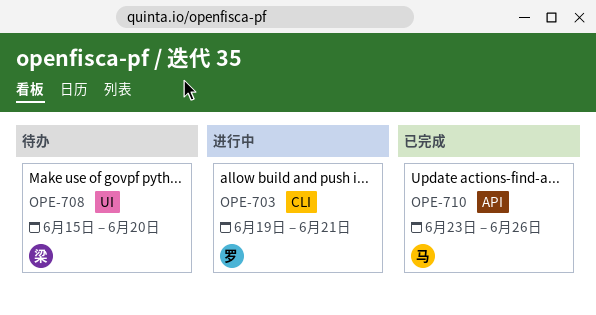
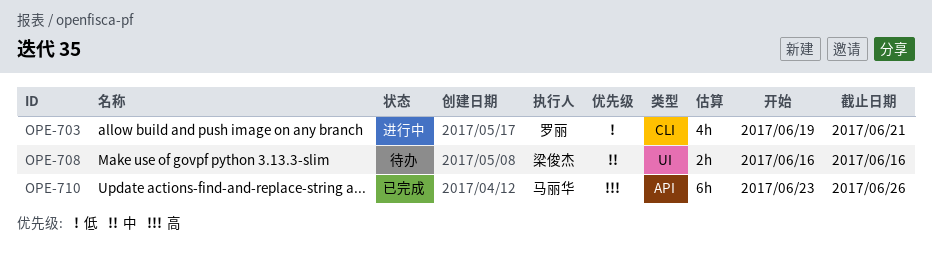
OPE-708, start: Jun 15 -> Jun 16
OPE-708, due: Jun 20 -> Jun 16

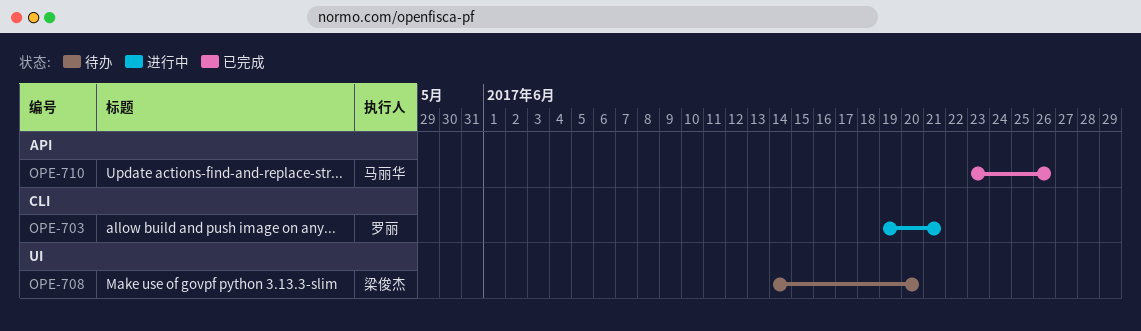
OPE-708, start: Jun 16 -> Jun 14
OPE-708, due: Jun 16 -> Jun 20

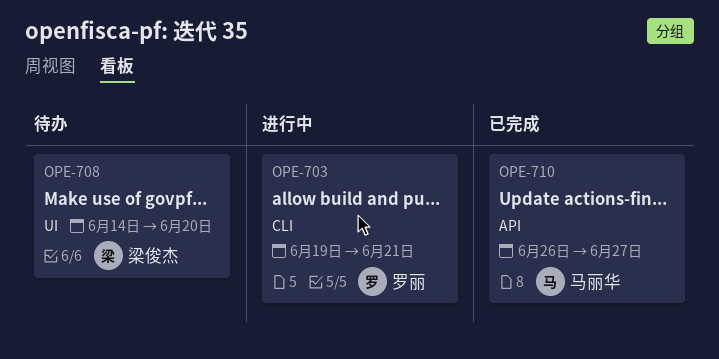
OPE-710, start: Jun 23 -> Jun 26
OPE-710, due: Jun 26 -> Jun 27

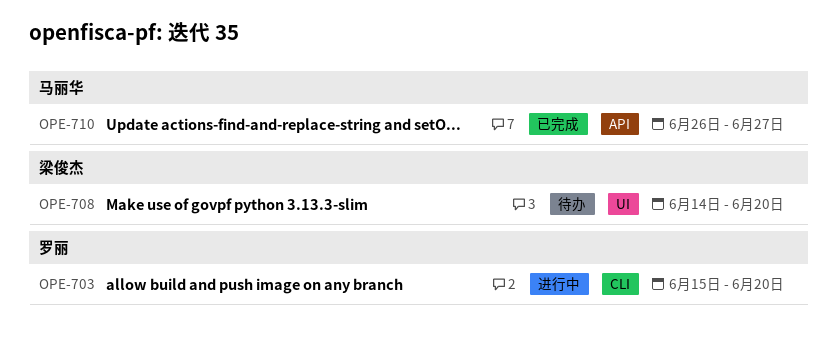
OPE-703, start: Jun 19 -> Jun 15
OPE-703, due: Jun 21 -> Jun 20

